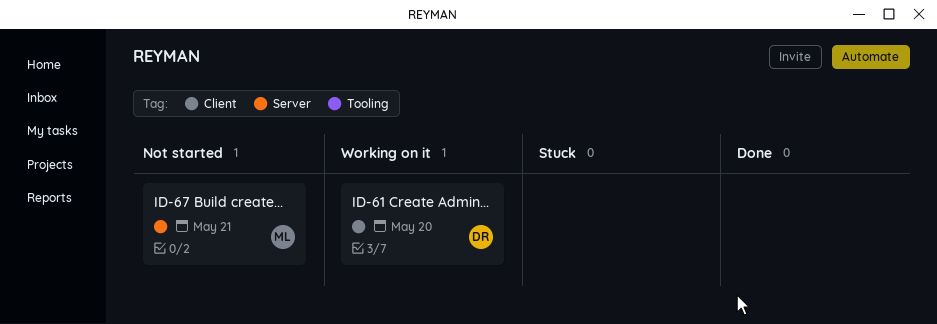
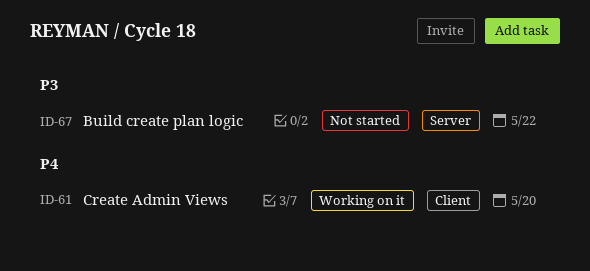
ID-67, due: May 21 -> May 22

